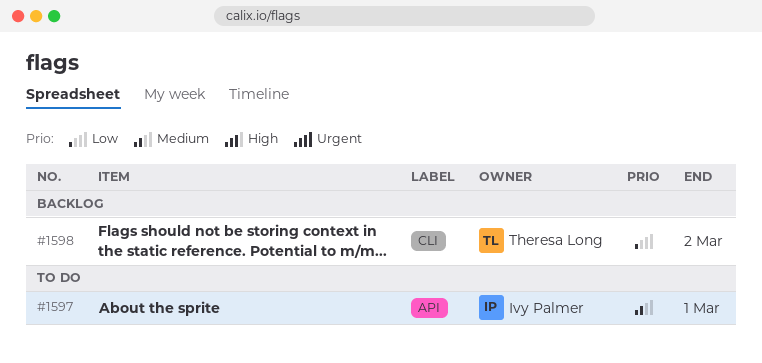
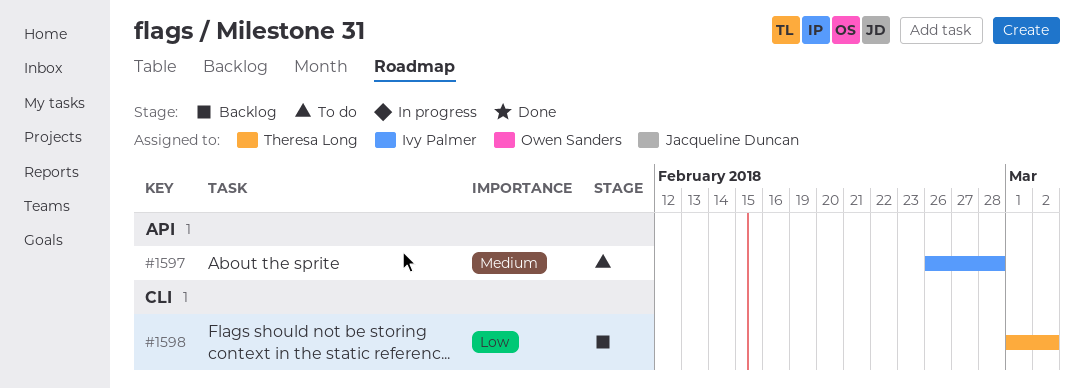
#1597, due: Mar 1 -> Feb 28

